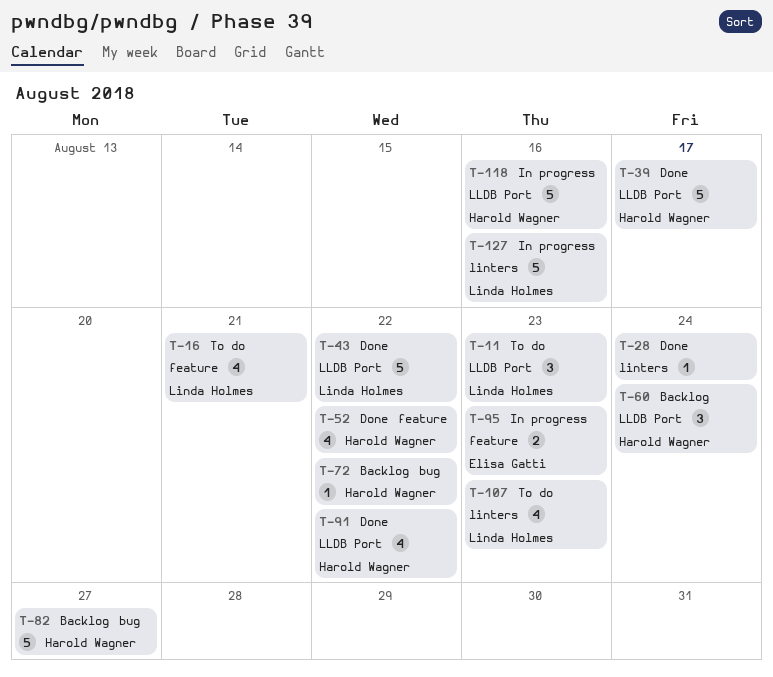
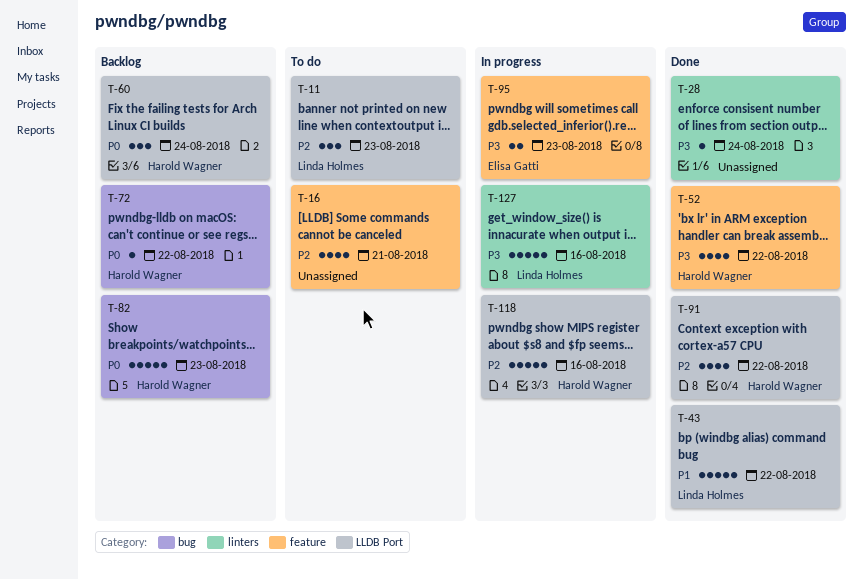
T-16, owner: Linda Holmes -> none
T-39: present -> none
T-82, due: Aug 27 -> Aug 23
T-107: present -> none

